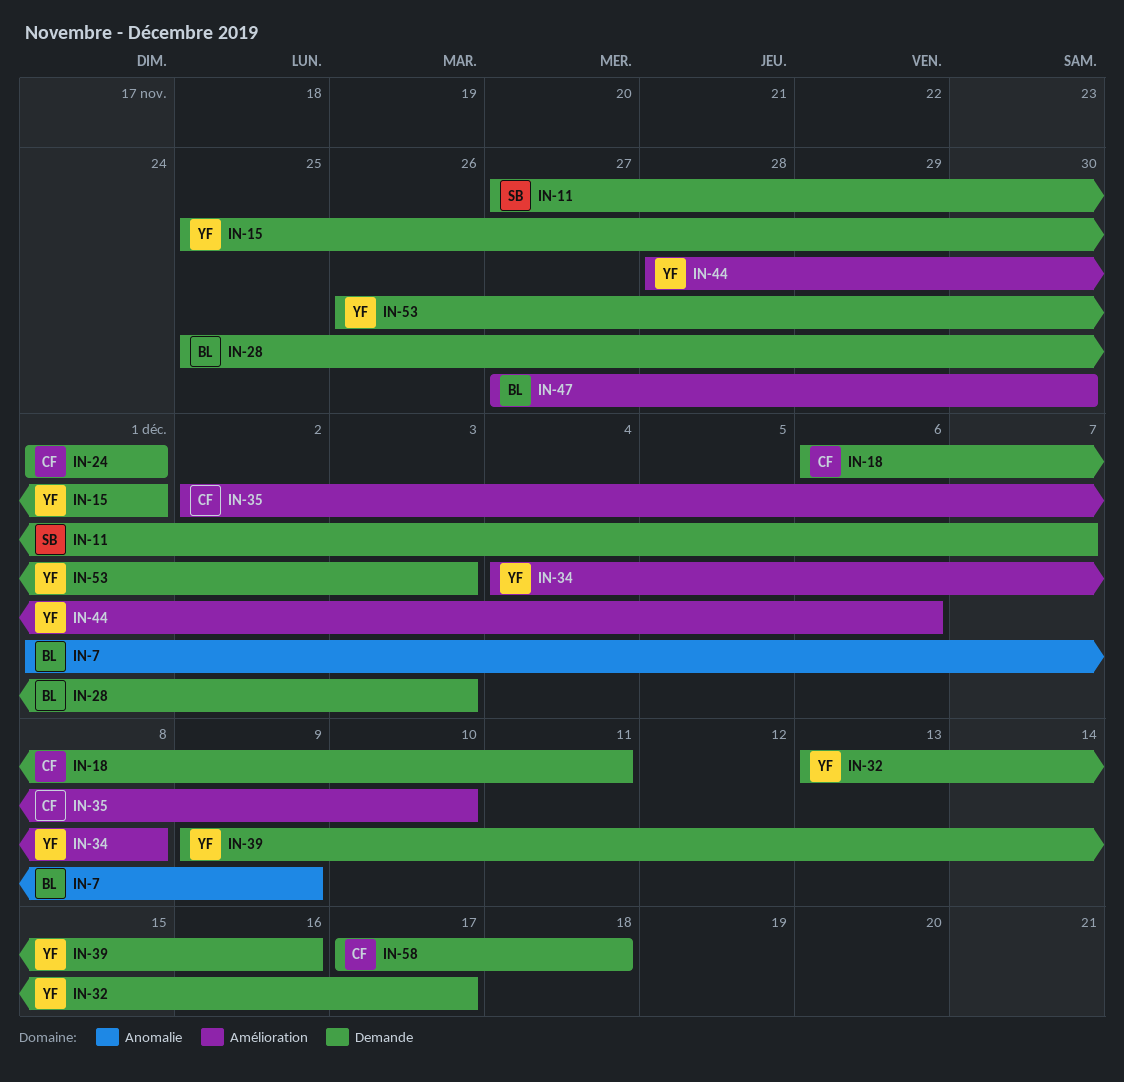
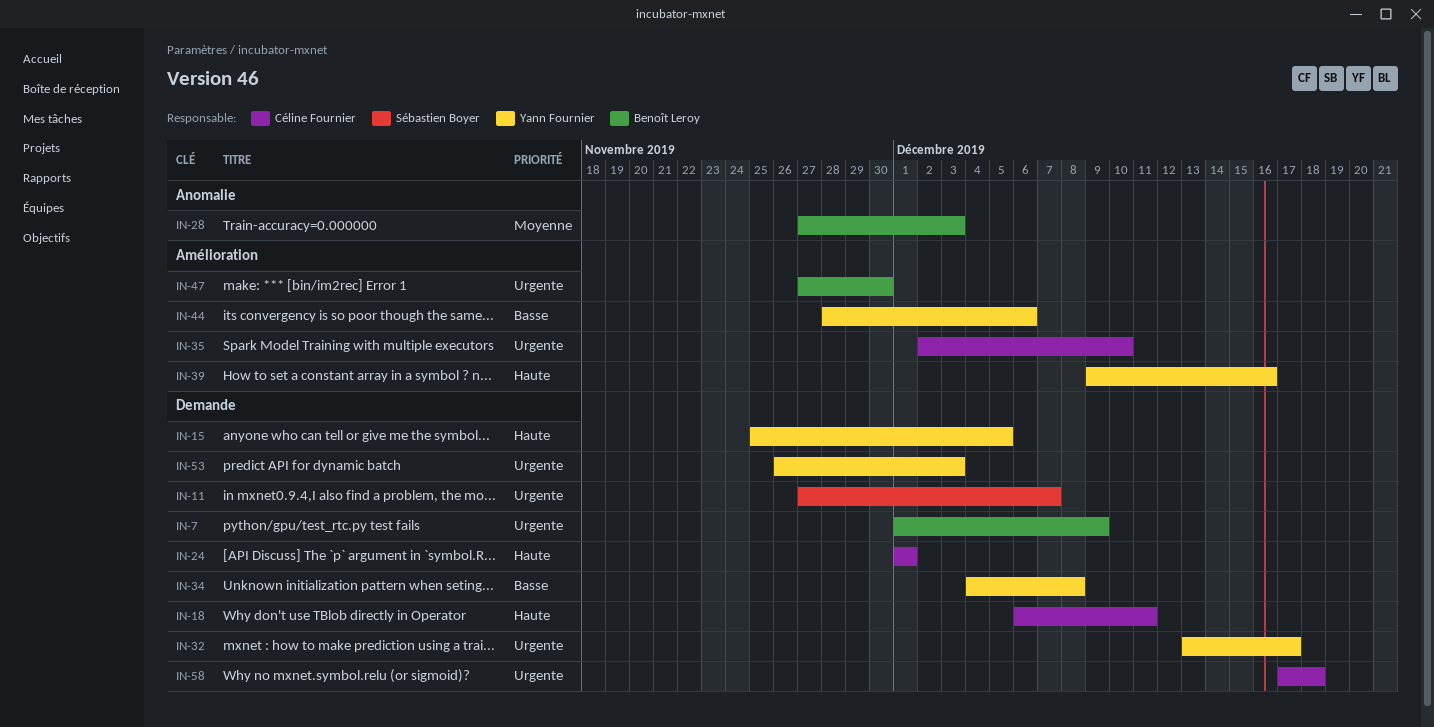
IN-7, label: Anomalie -> Demande
IN-15, due: Dec 1 -> Dec 5
IN-28, label: Demande -> Anomalie
IN-28, start: Nov 25 -> Nov 27
IN-34, label: Amélioration -> Demande
IN-39, label: Demande -> Amélioration

